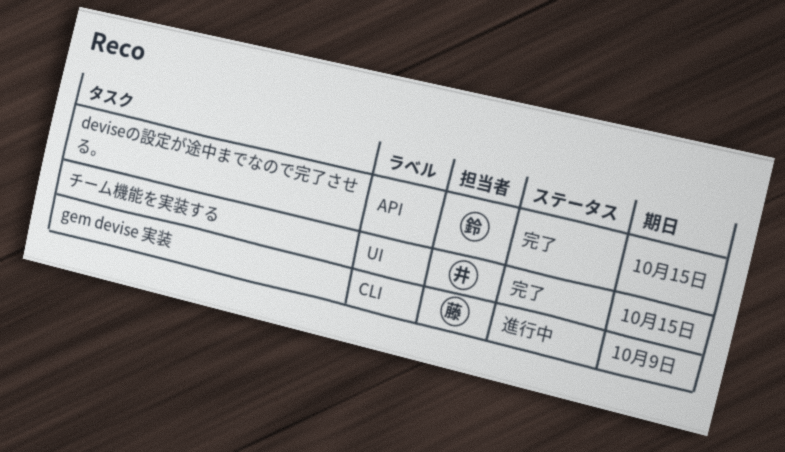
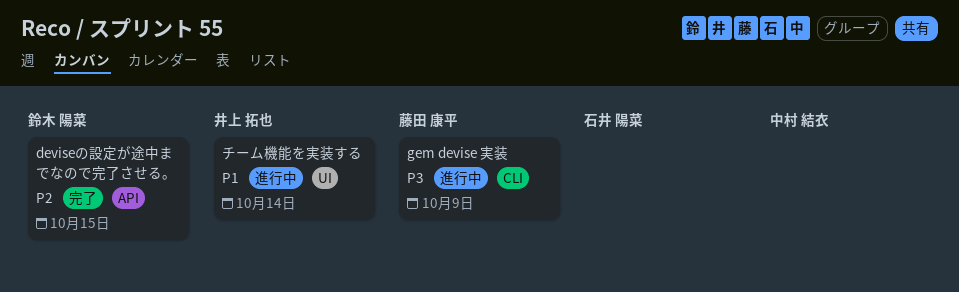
チーム機能を実装する, status: 完了 -> 進行中
チーム機能を実装する, due: Oct 15 -> Oct 14

